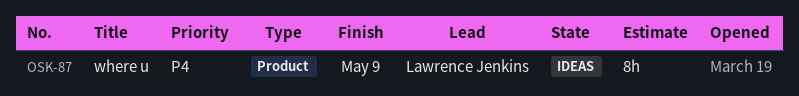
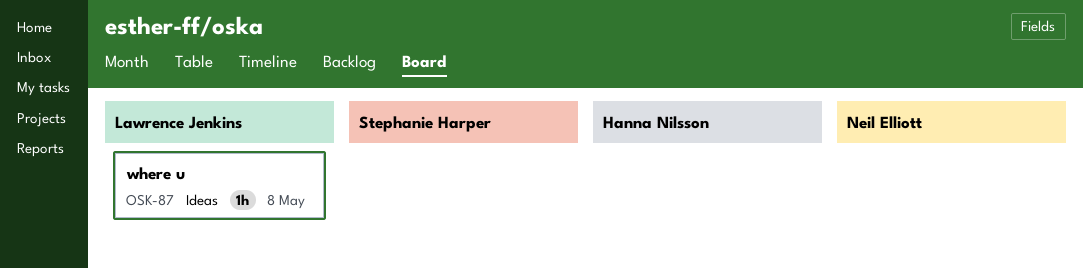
OSK-87, estimate: 8h -> 1h
OSK-87, due: May 9 -> May 8

